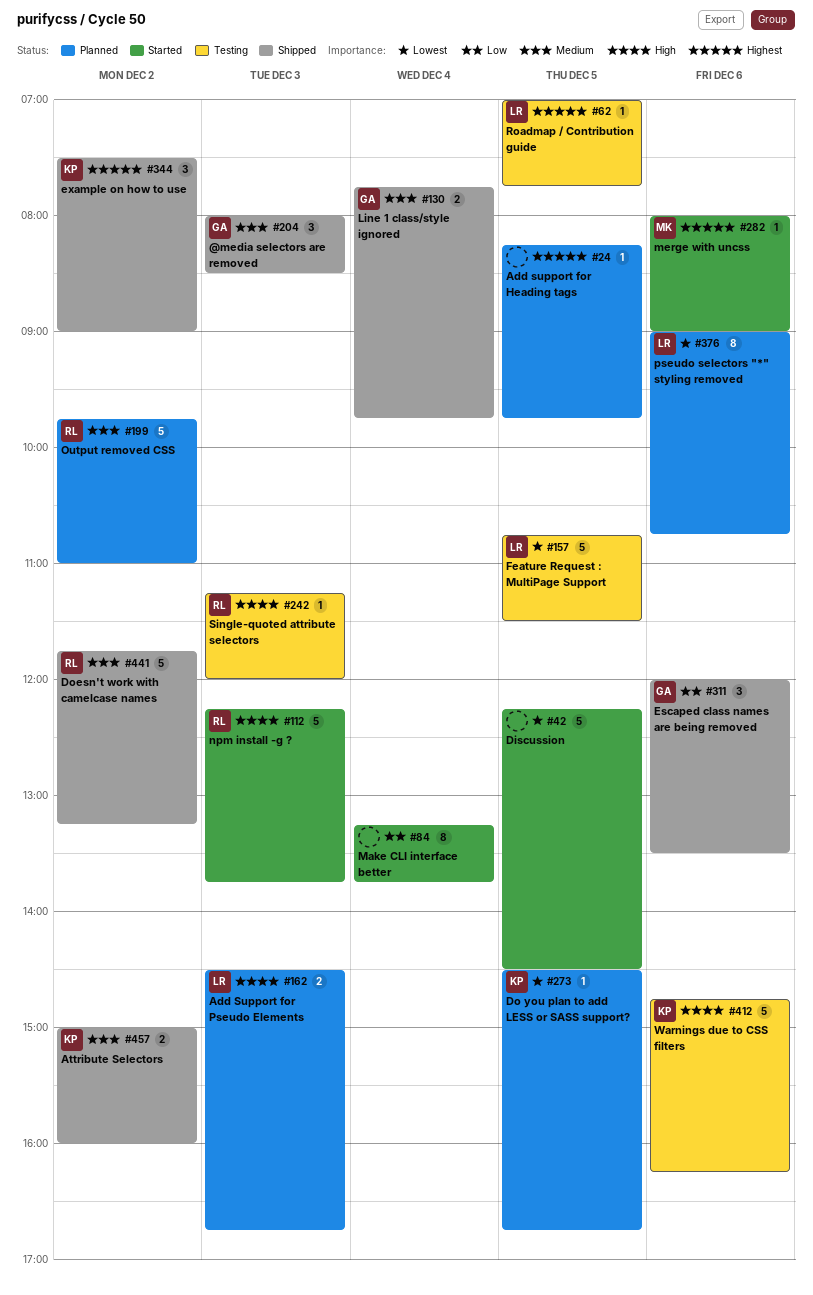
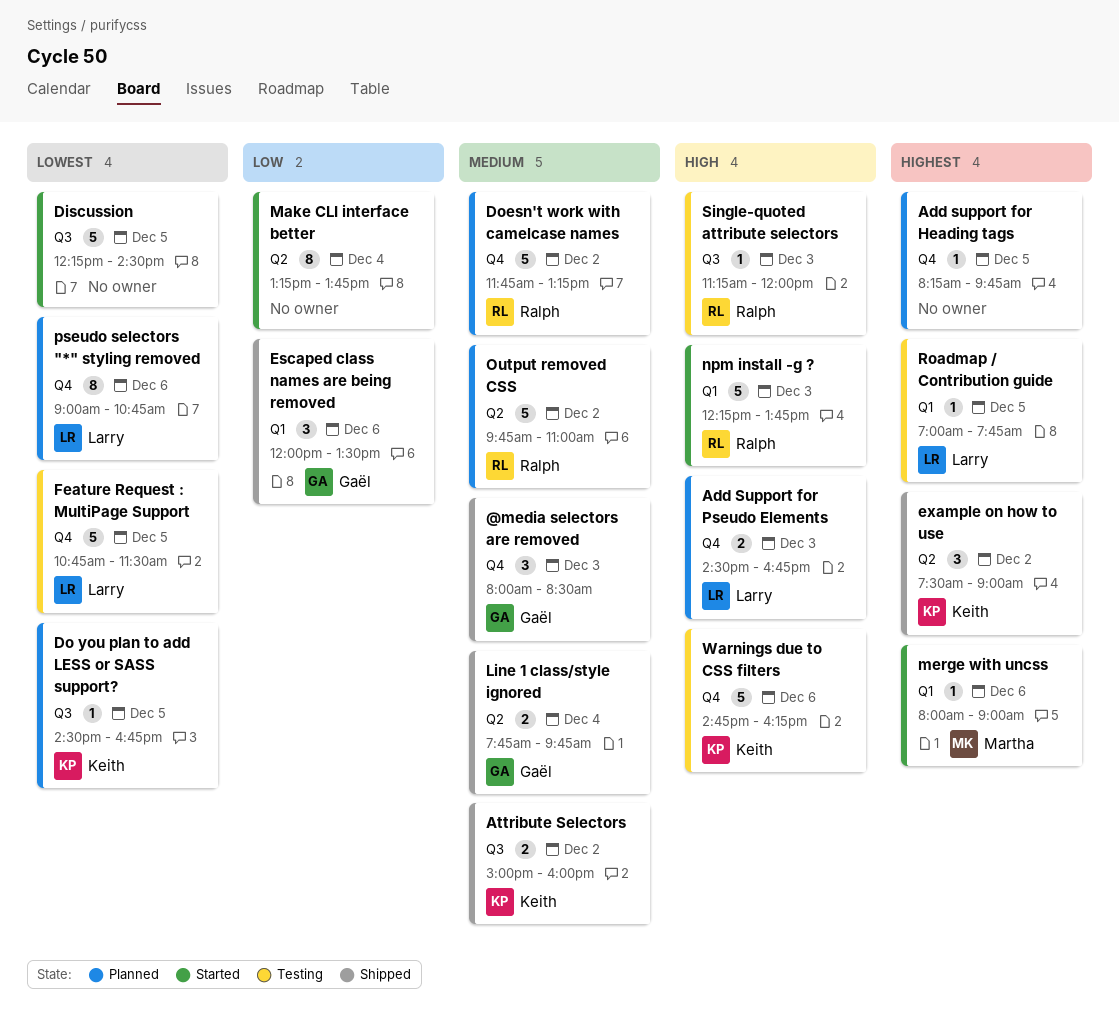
Doesn't work with camelcase names, status: Shipped -> Planned

